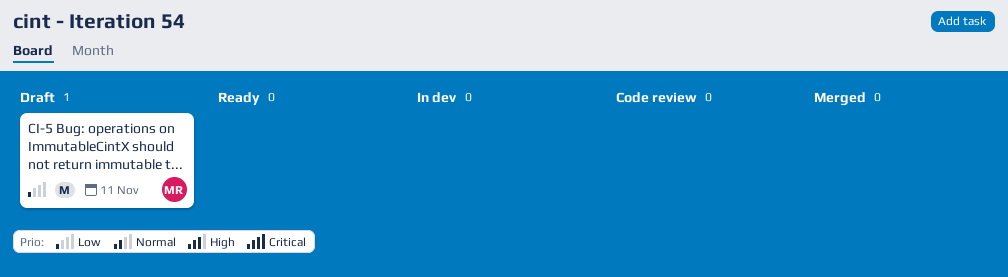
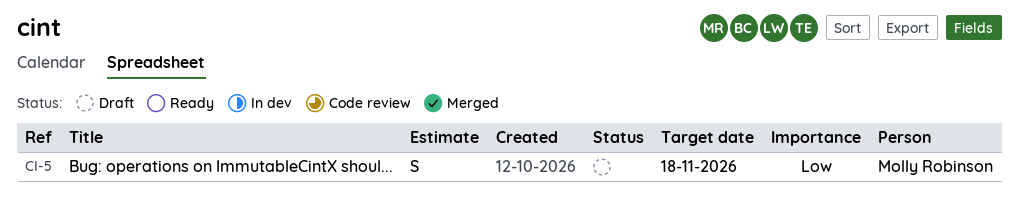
CI-5, estimate: M -> S
CI-5, due: Nov 11 -> Nov 18

